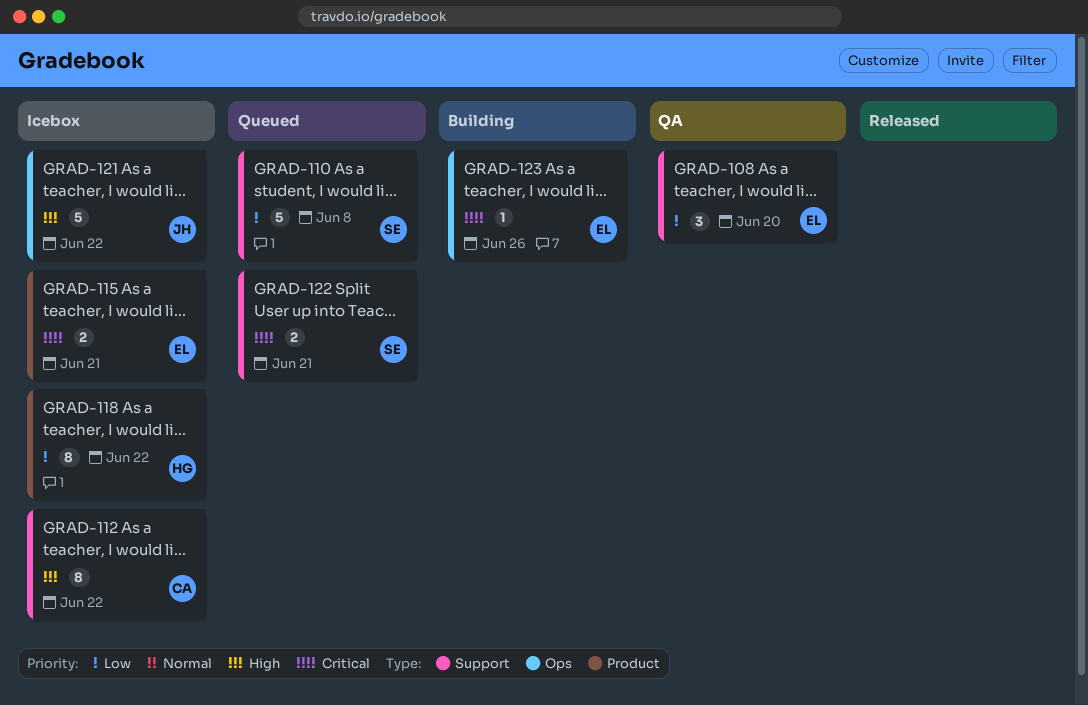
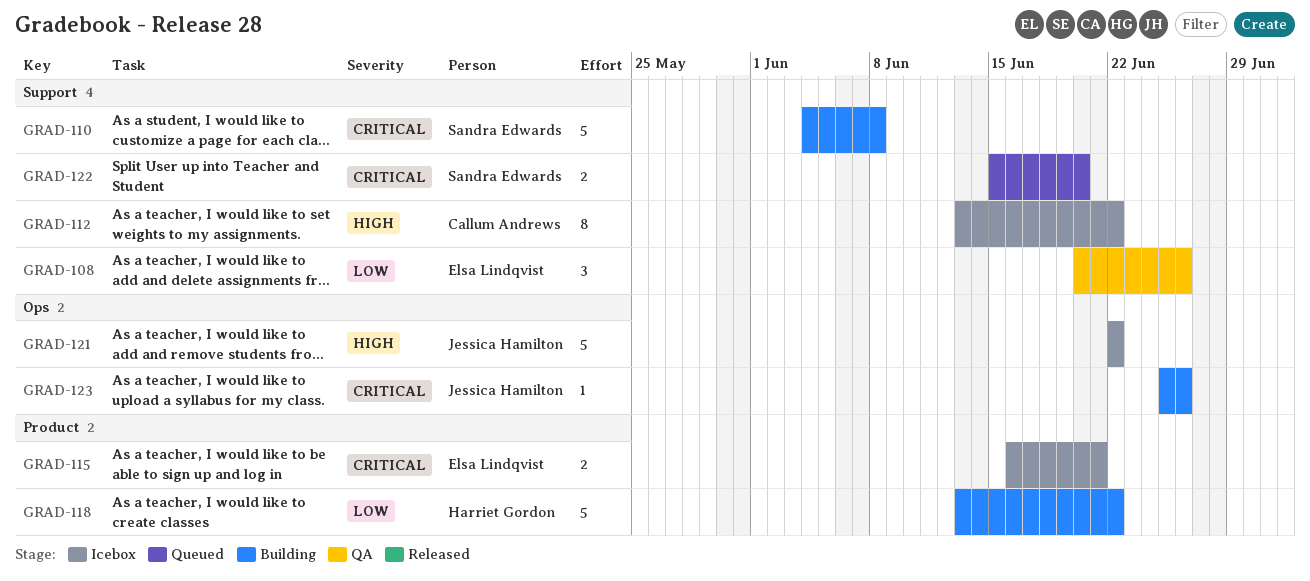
GRAD-108, due: Jun 20 -> Jun 26
GRAD-110, status: Queued -> Building
GRAD-110, priority: Low -> Critical
GRAD-118, status: Icebox -> Building
GRAD-118, estimate: 8 -> 5
GRAD-122, due: Jun 21 -> Jun 20
GRAD-123, owner: Elsa Lindqvist -> Jessica Hamilton

